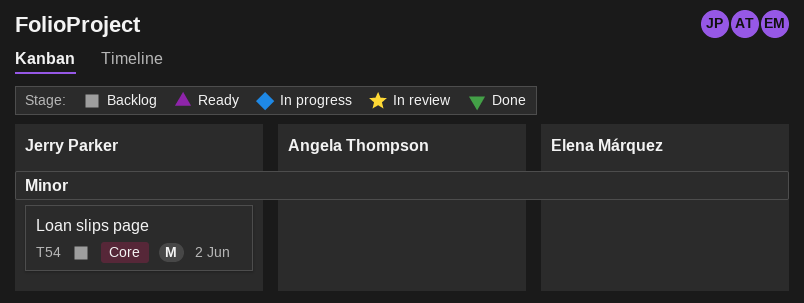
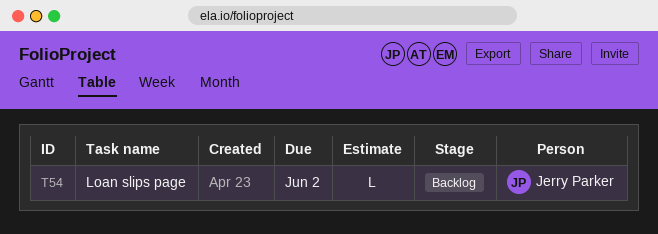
T54, estimate: M -> L

